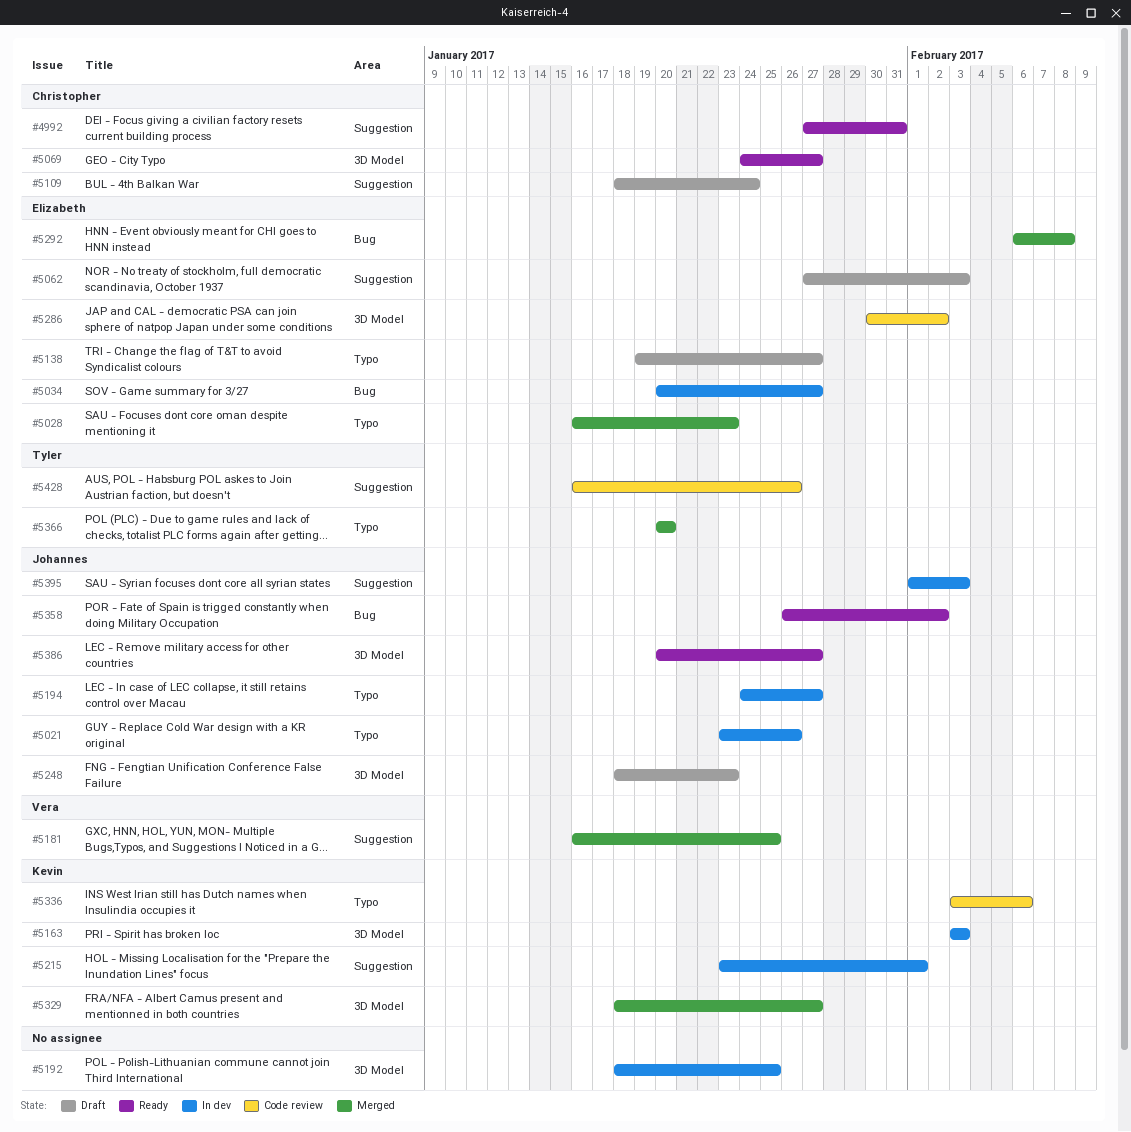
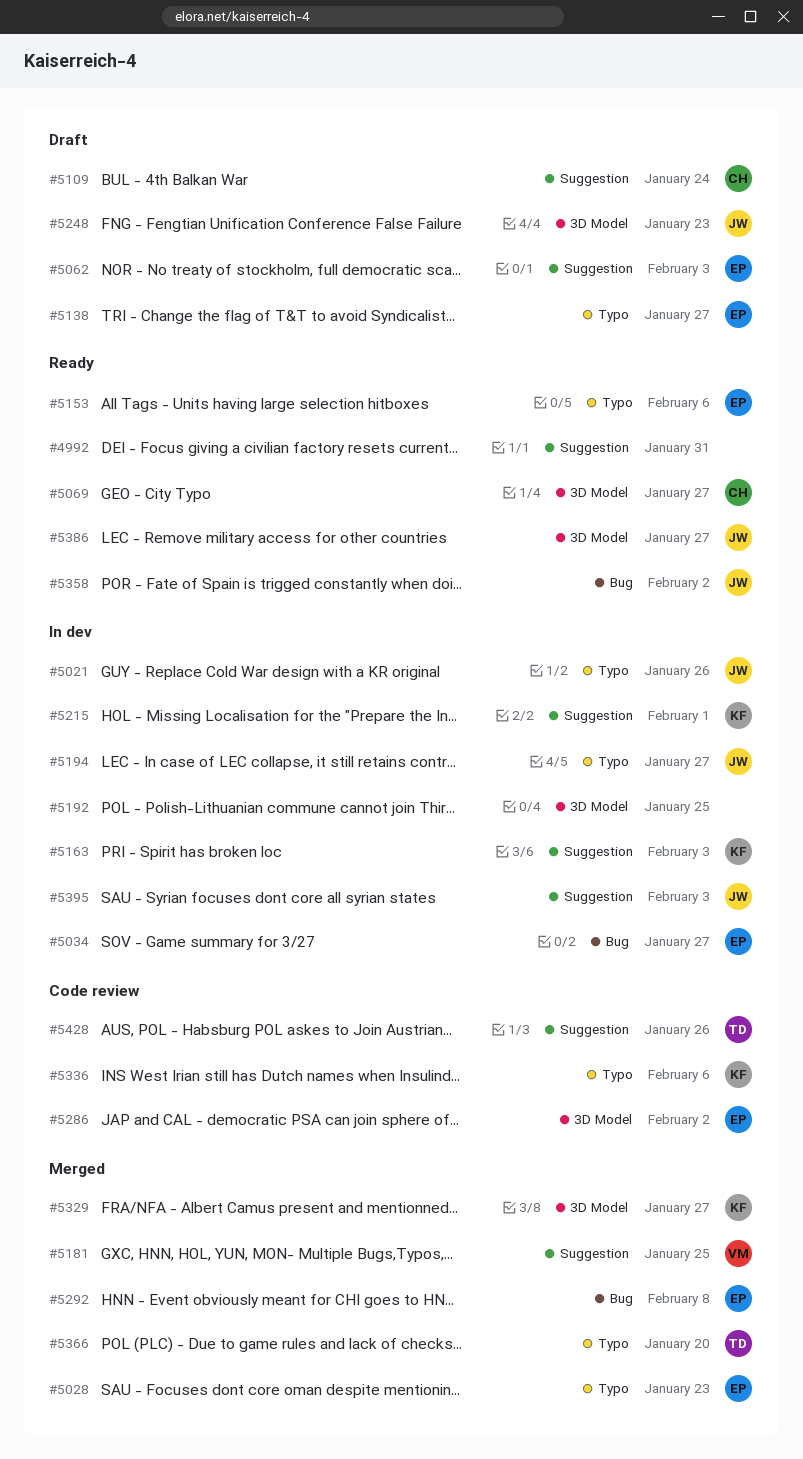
#4992, owner: Christopher -> none
#5153: none -> present
#5163, label: 3D Model -> Suggestion

